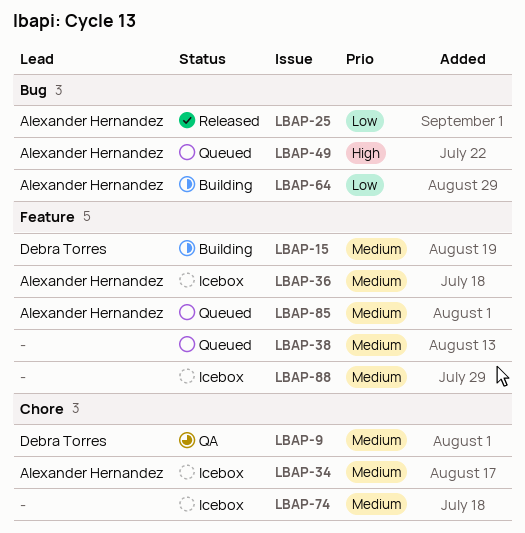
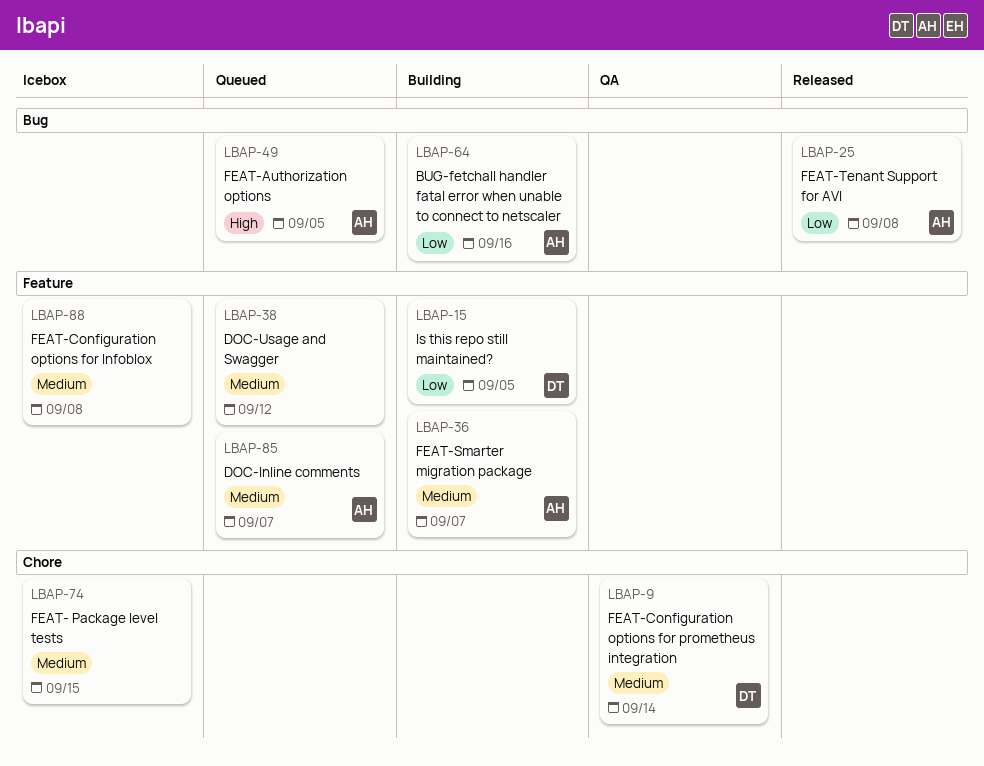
LBAP-15, priority: Medium -> Low
LBAP-34: present -> none
LBAP-36, status: Icebox -> Building

